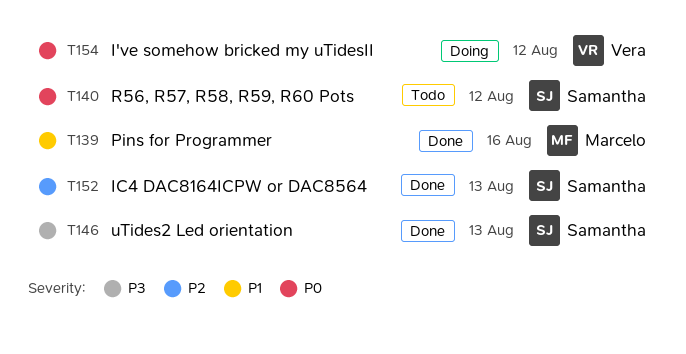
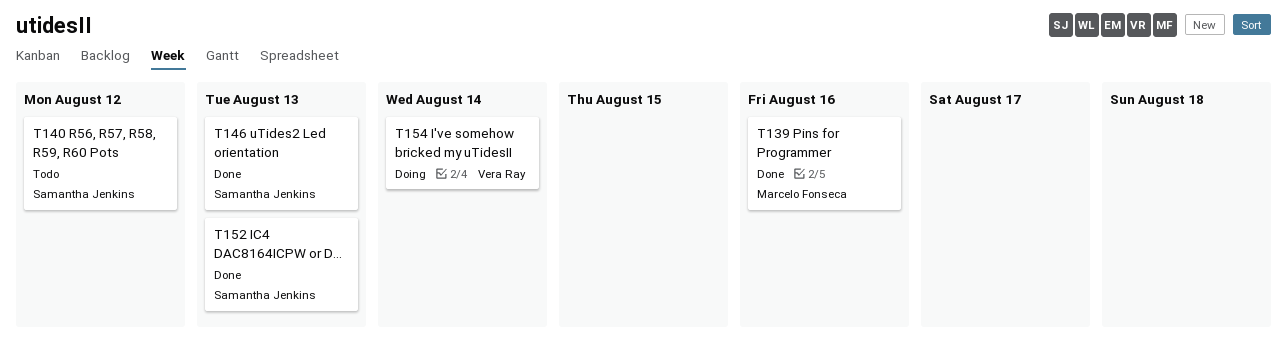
T154, due: Aug 12 -> Aug 14

